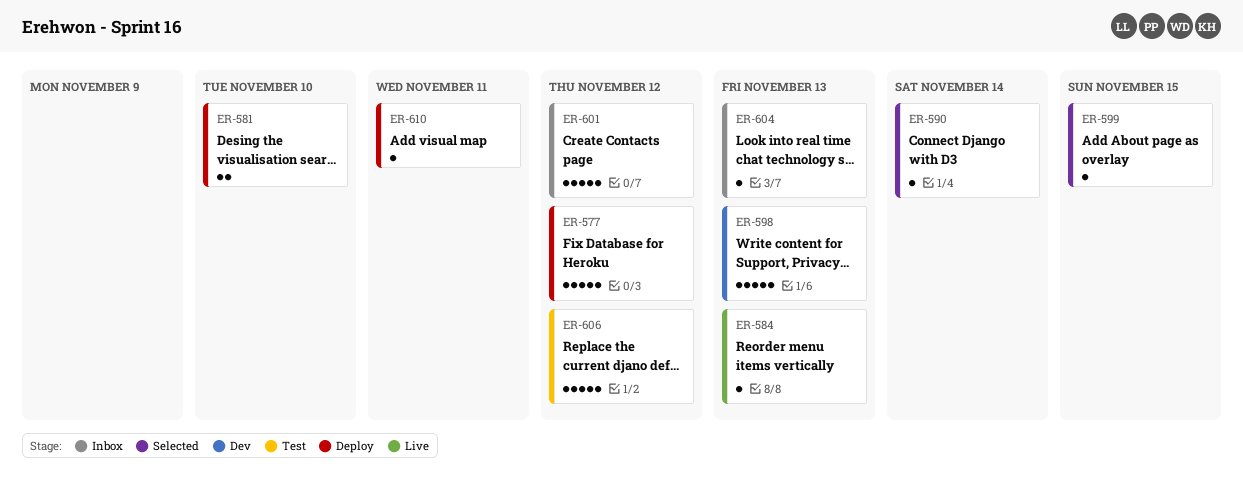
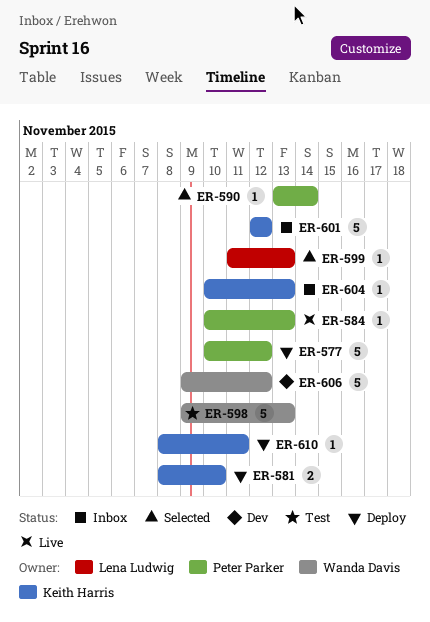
ER-598, status: Dev -> Test
ER-599, due: Nov 15 -> Nov 13
ER-606, status: Test -> Dev

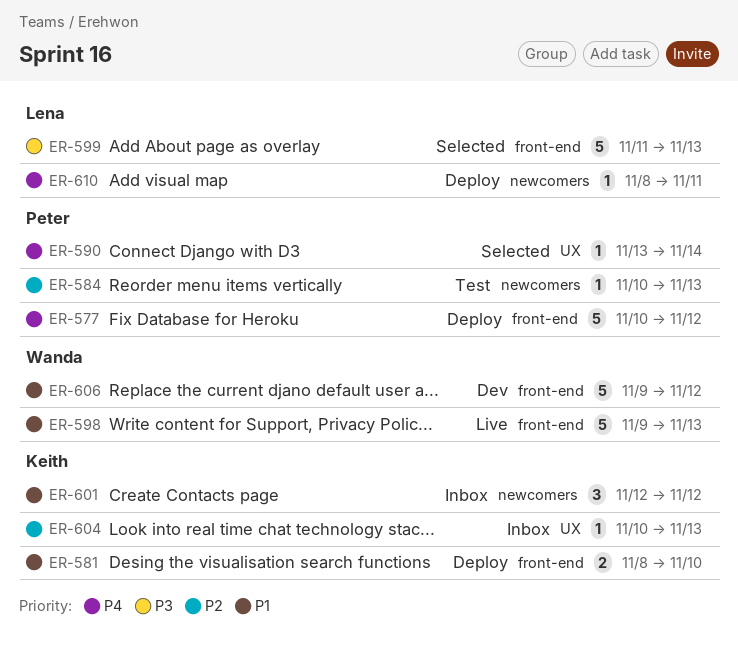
ER-584, status: Live -> Test
ER-598, status: Test -> Live
ER-599, estimate: 1 -> 5
ER-601, estimate: 5 -> 3
ER-610, owner: Keith Harris -> Lena Ludwig

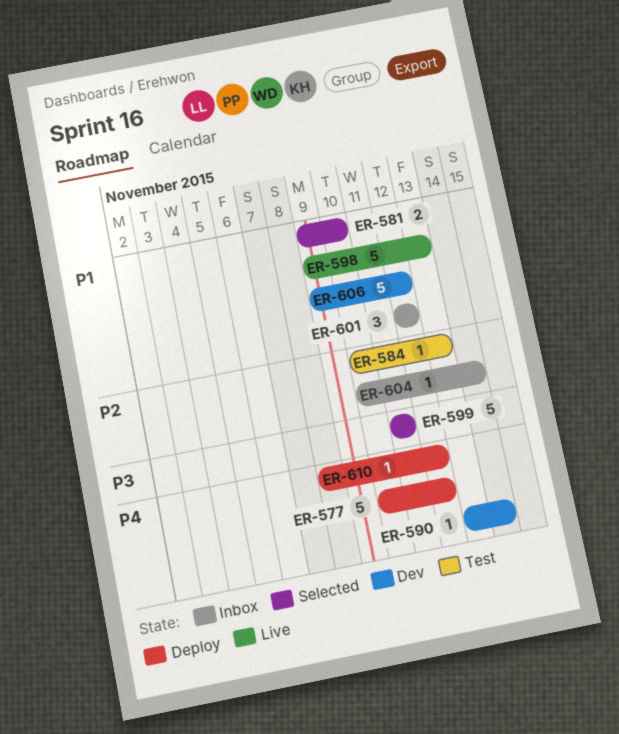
ER-581, status: Deploy -> Selected
ER-581, start: Nov 8 -> Nov 9
ER-590, status: Selected -> Dev
ER-599, due: Nov 13 -> Nov 11
ER-604, due: Nov 13 -> Nov 14
ER-610, due: Nov 11 -> Nov 12

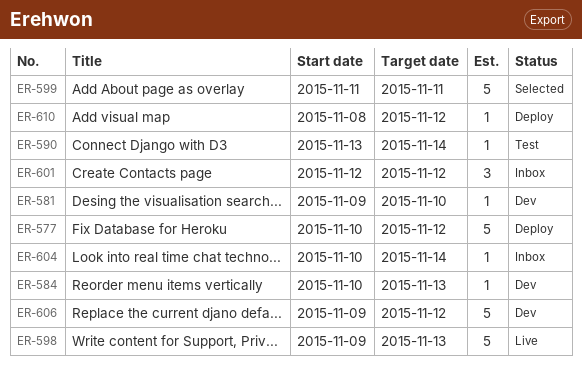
ER-581, status: Selected -> Dev
ER-581, estimate: 2 -> 1
ER-584, status: Test -> Dev
ER-590, status: Dev -> Test

